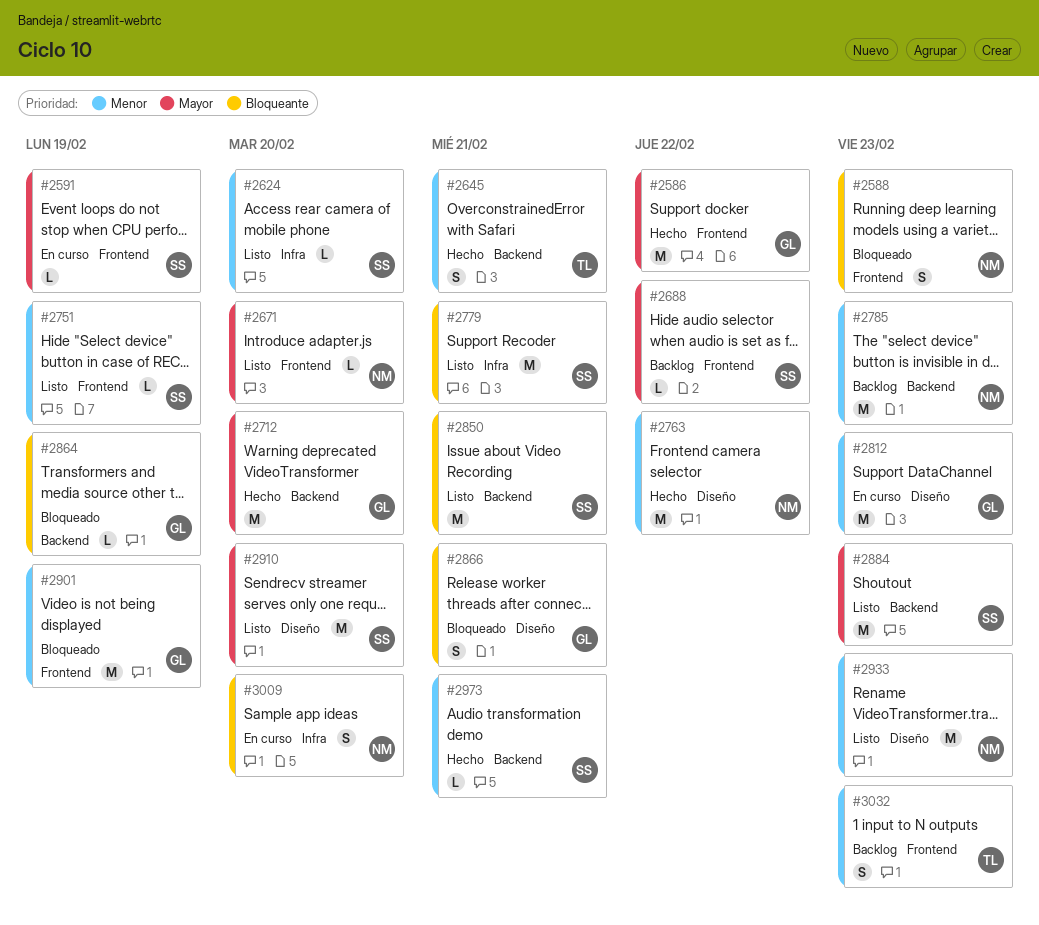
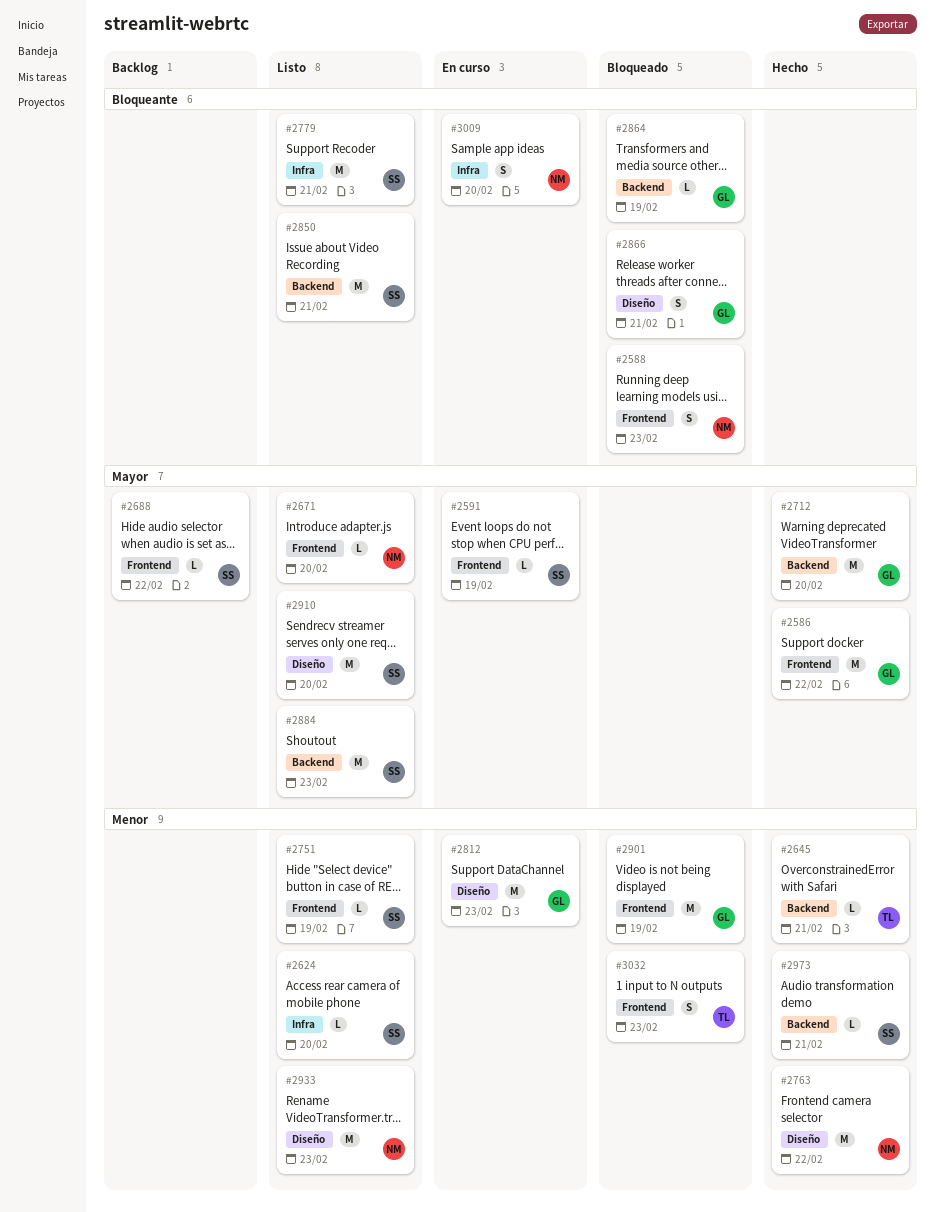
#2645, estimate: S -> L
#2785: present -> none
#3032, status: Backlog -> Bloqueado

